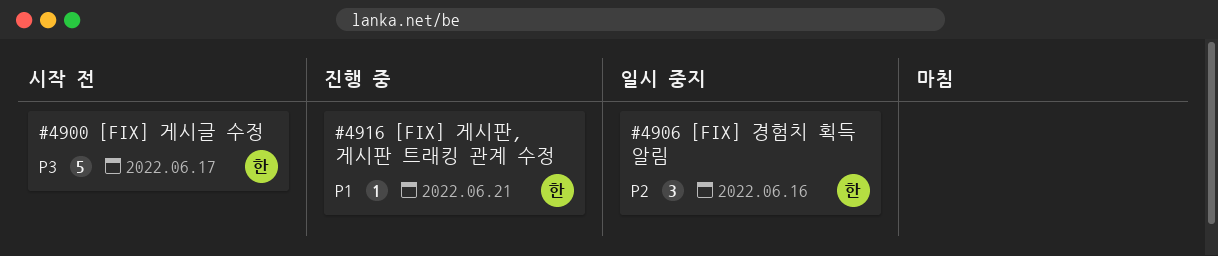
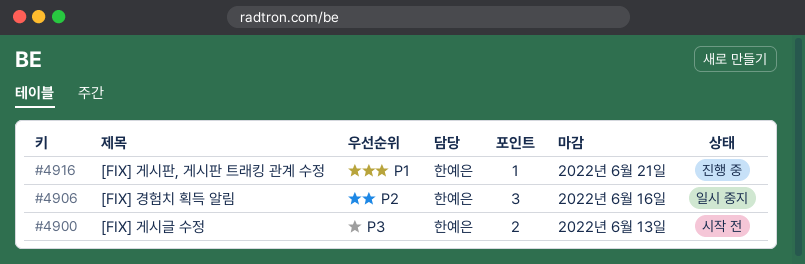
#4900, estimate: 5 -> 2
#4900, due: Jun 17 -> Jun 13

